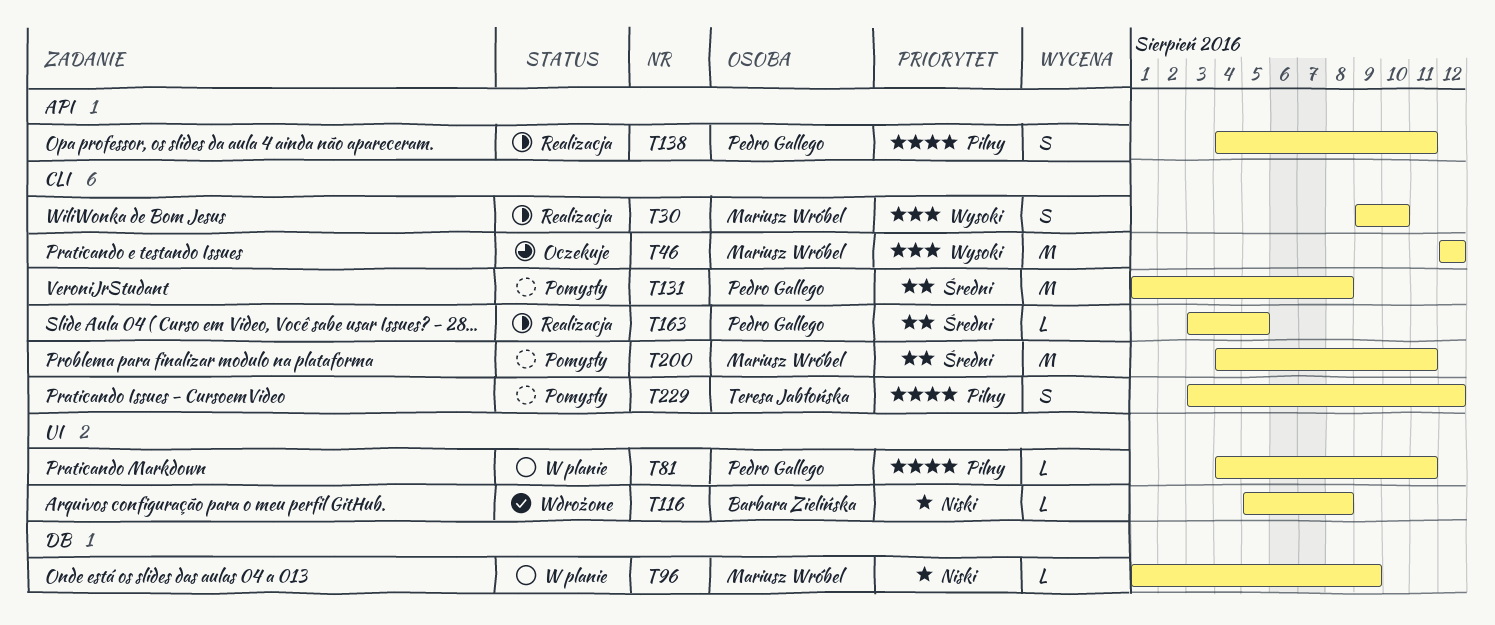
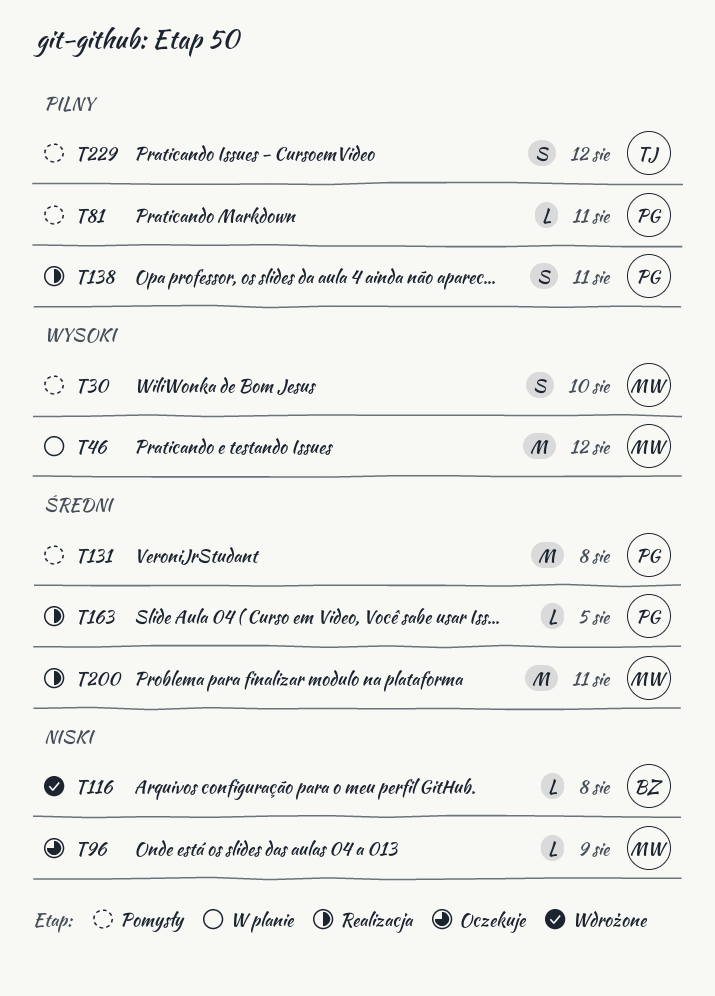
T30, status: Realizacja -> Pomysły
T46, status: Oczekuje -> W planie
T81, status: W planie -> Pomysły
T96, status: W planie -> Oczekuje
T200, status: Pomysły -> Realizacja

